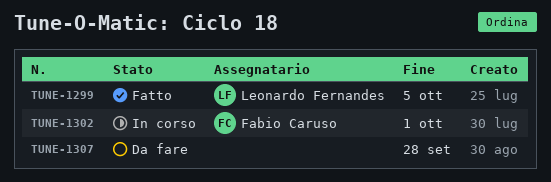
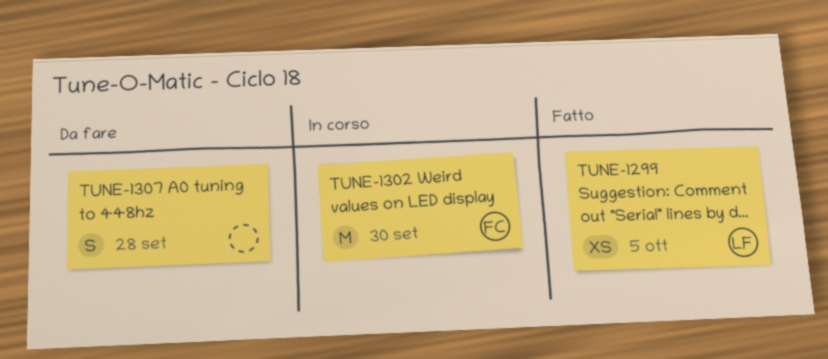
TUNE-1302, due: Oct 1 -> Sep 30

